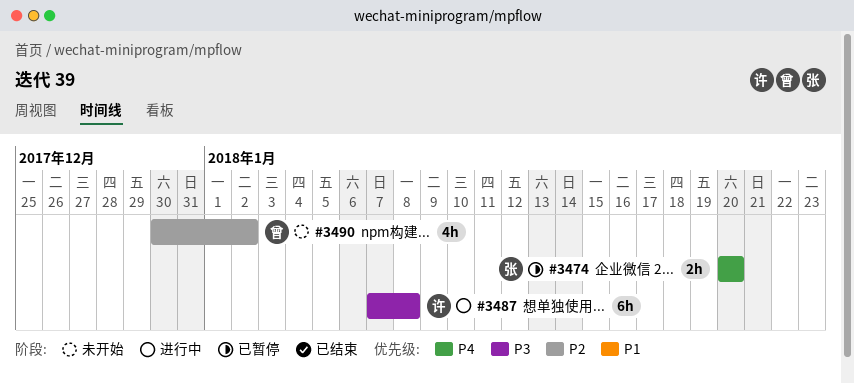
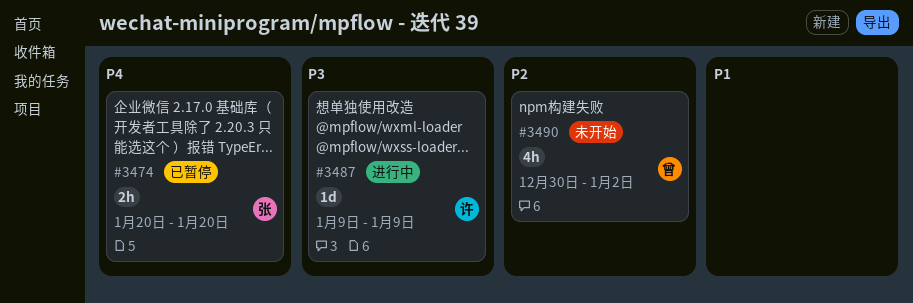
#3487, estimate: 6h -> 1d
#3487, start: Jan 7 -> Jan 9
#3487, due: Jan 8 -> Jan 9

